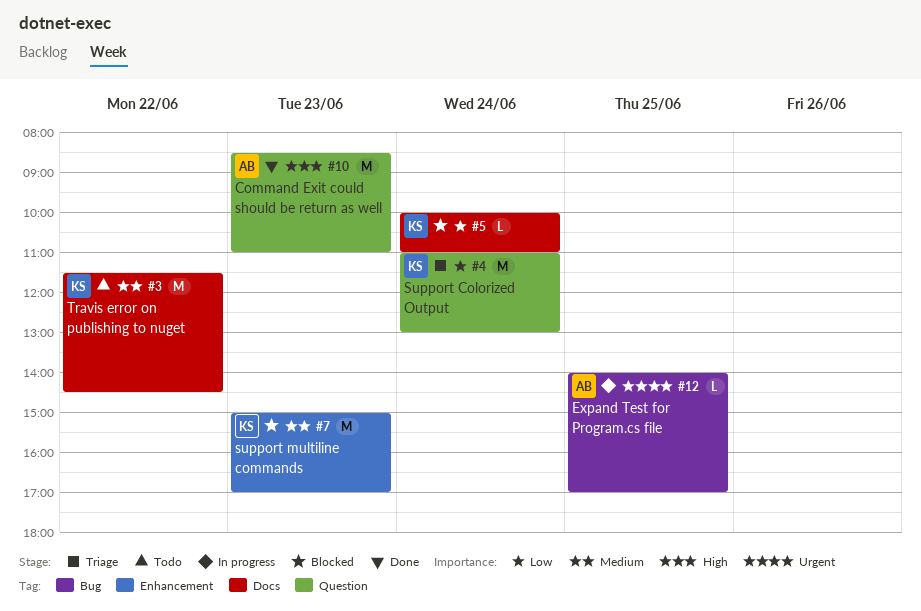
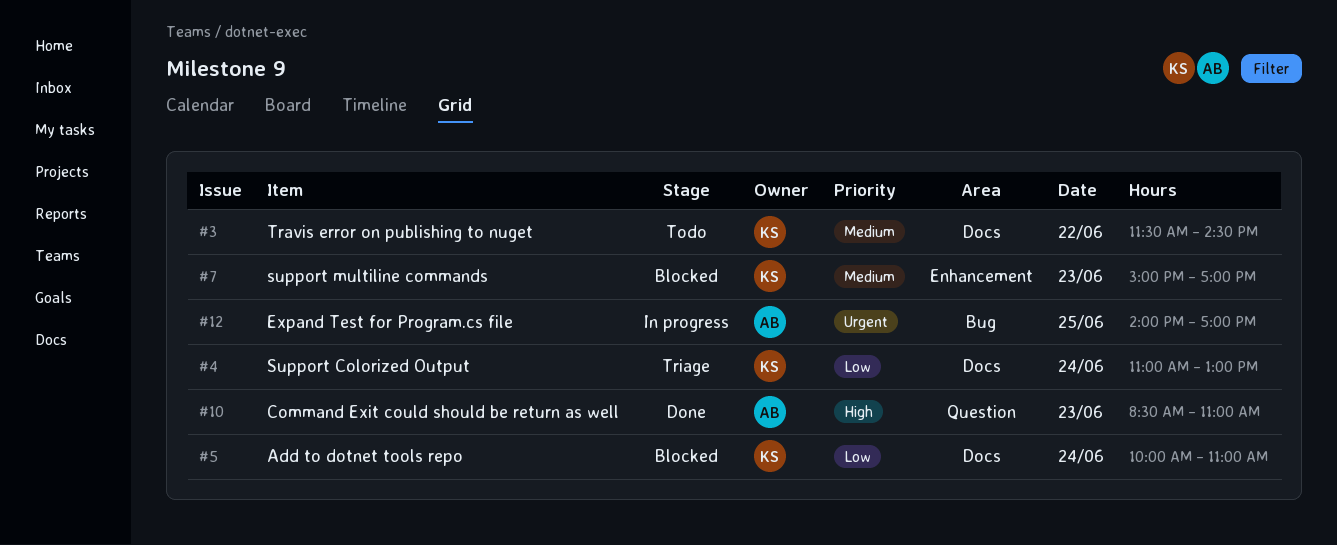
#4, label: Question -> Docs

